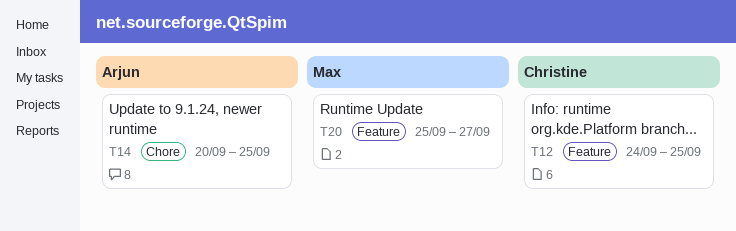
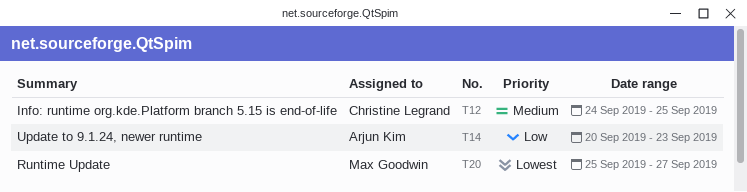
T14, due: Sep 25 -> Sep 23

